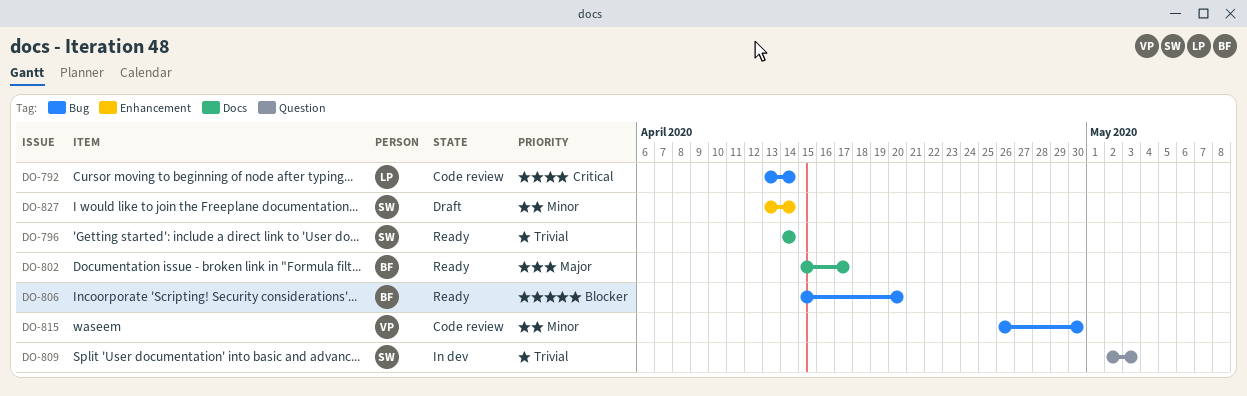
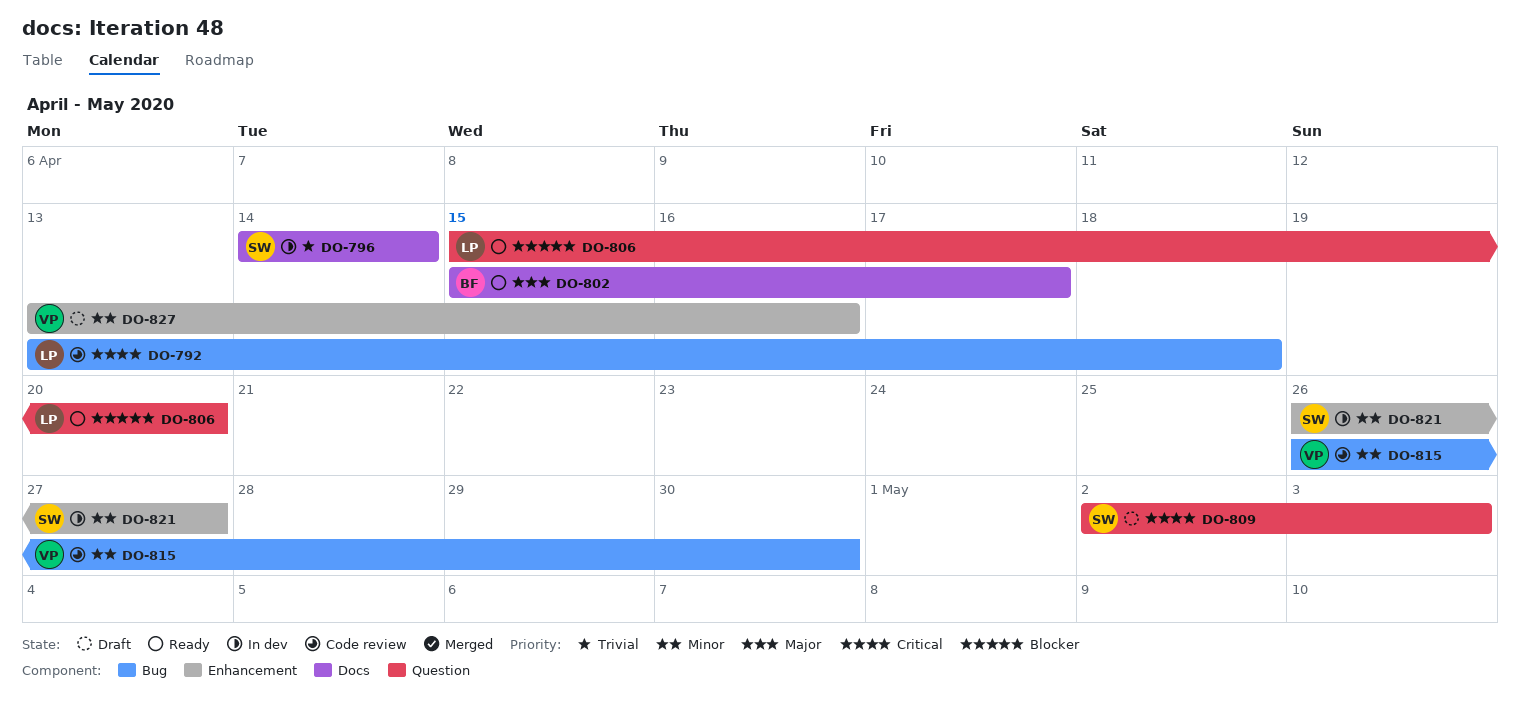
DO-792, due: Apr 14 -> Apr 18
DO-796, status: Ready -> In dev
DO-806, owner: BF -> LP
DO-806, label: Bug -> Question
DO-809, status: In dev -> Draft
DO-809, priority: Trivial -> Critical
DO-821: none -> present
DO-827, owner: SW -> VP
DO-827, due: Apr 14 -> Apr 16

